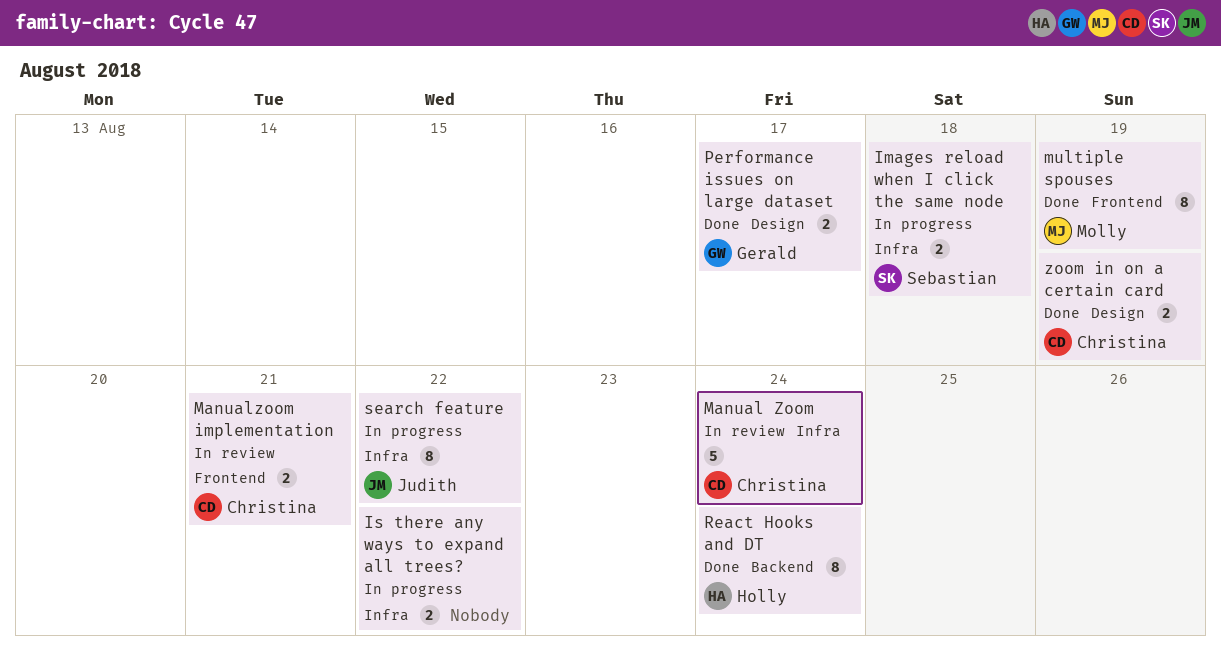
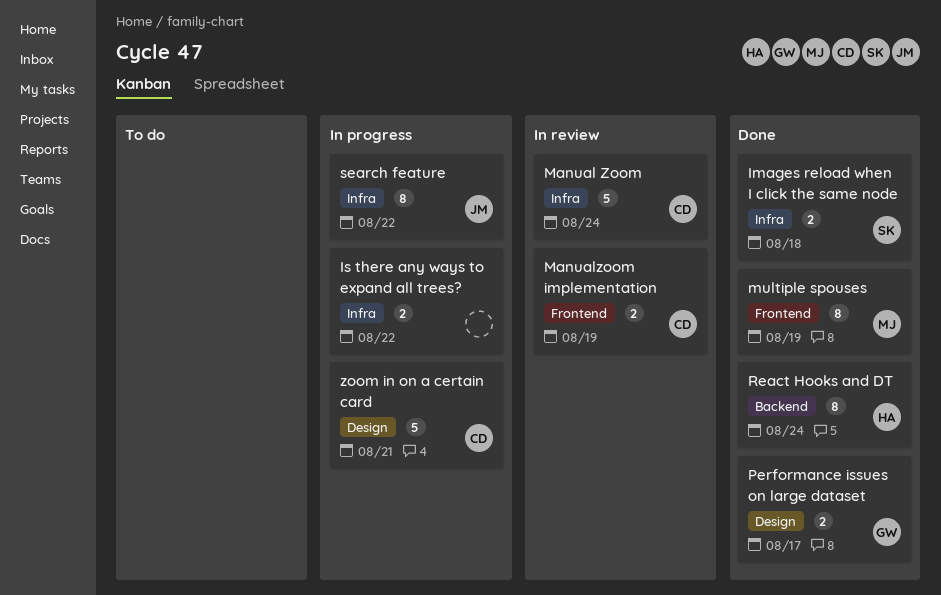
Images reload when I click the same node, status: In progress -> Done
Manualzoom implementation, due: Aug 21 -> Aug 19
zoom in on a certain card, status: Done -> In progress
zoom in on a certain card, estimate: 2 -> 5
zoom in on a certain card, due: Aug 19 -> Aug 21

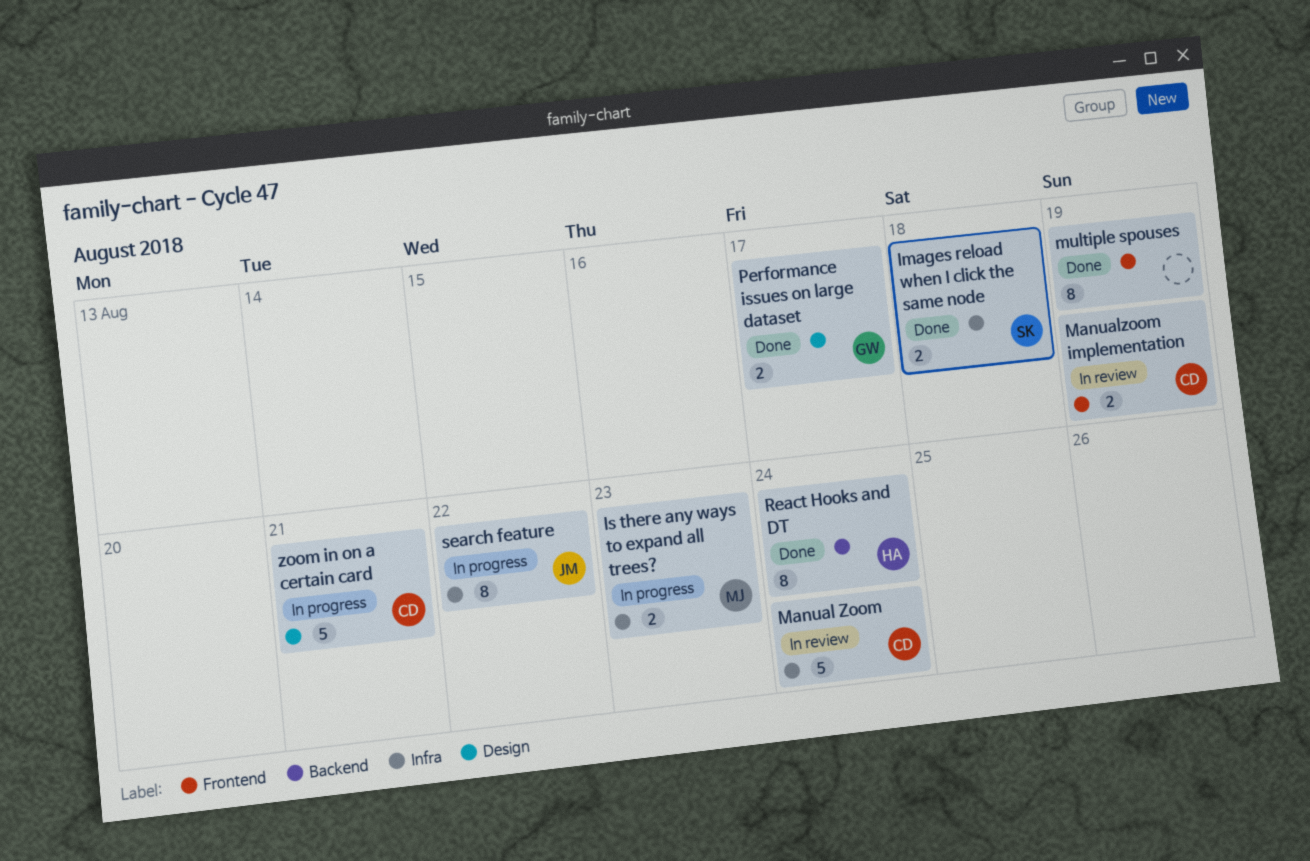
Is there any ways to expand all trees?, owner: none -> MJ
Is there any ways to expand all trees?, due: Aug 22 -> Aug 23
multiple spouses, owner: MJ -> none

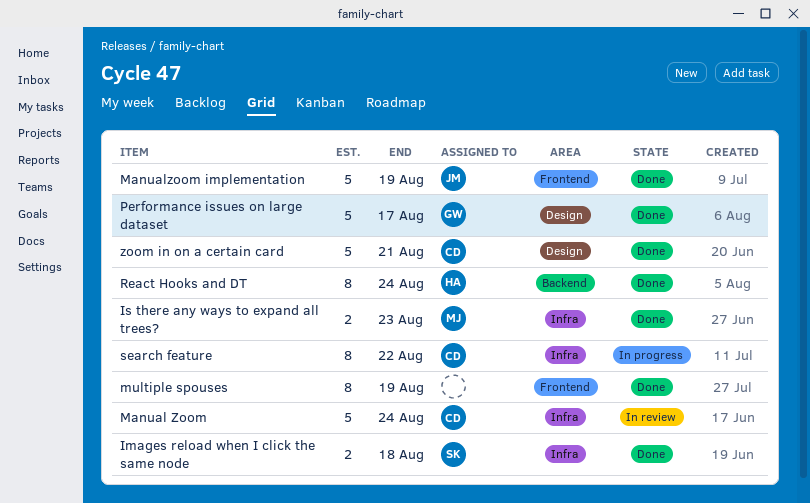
Is there any ways to expand all trees?, status: In progress -> Done
Manualzoom implementation, status: In review -> Done
Manualzoom implementation, owner: CD -> JM
Manualzoom implementation, estimate: 2 -> 5
Performance issues on large dataset, estimate: 2 -> 5
search feature, owner: JM -> CD
zoom in on a certain card, status: In progress -> Done

